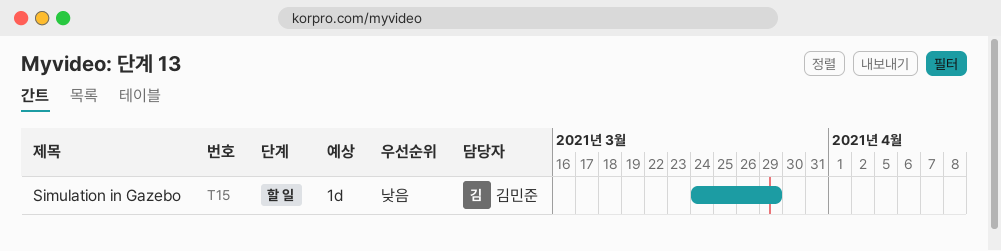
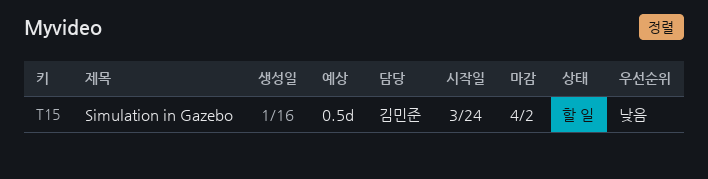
T15, estimate: 1d -> 0.5d
T15, due: Mar 29 -> Apr 2

